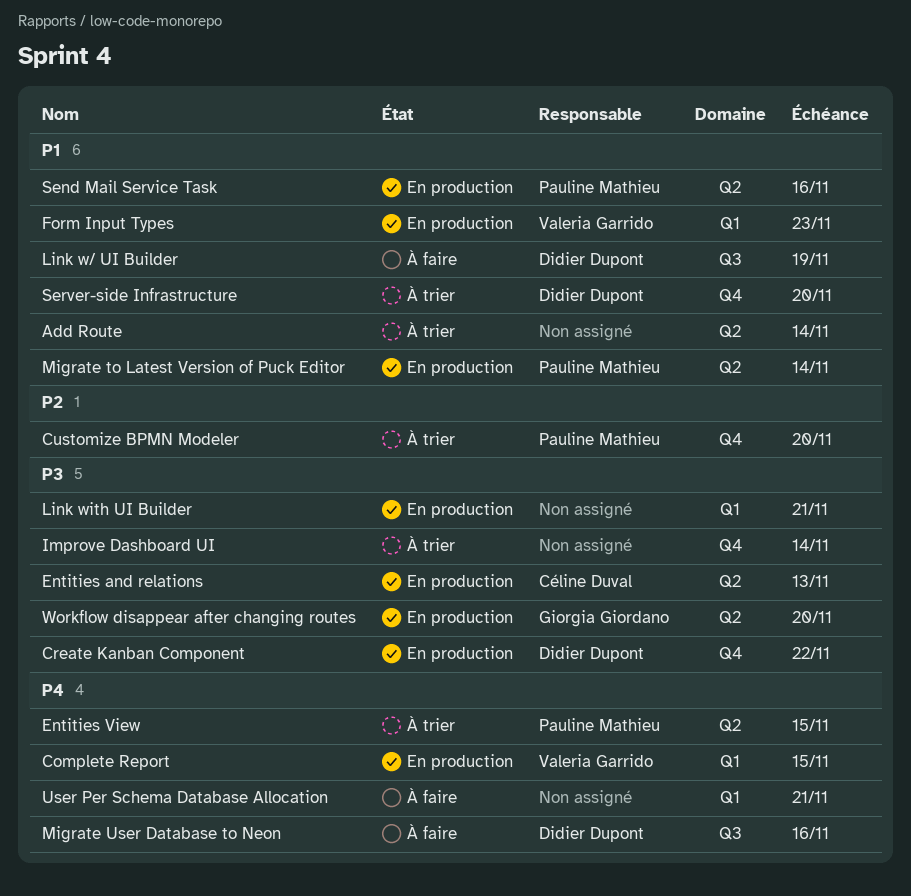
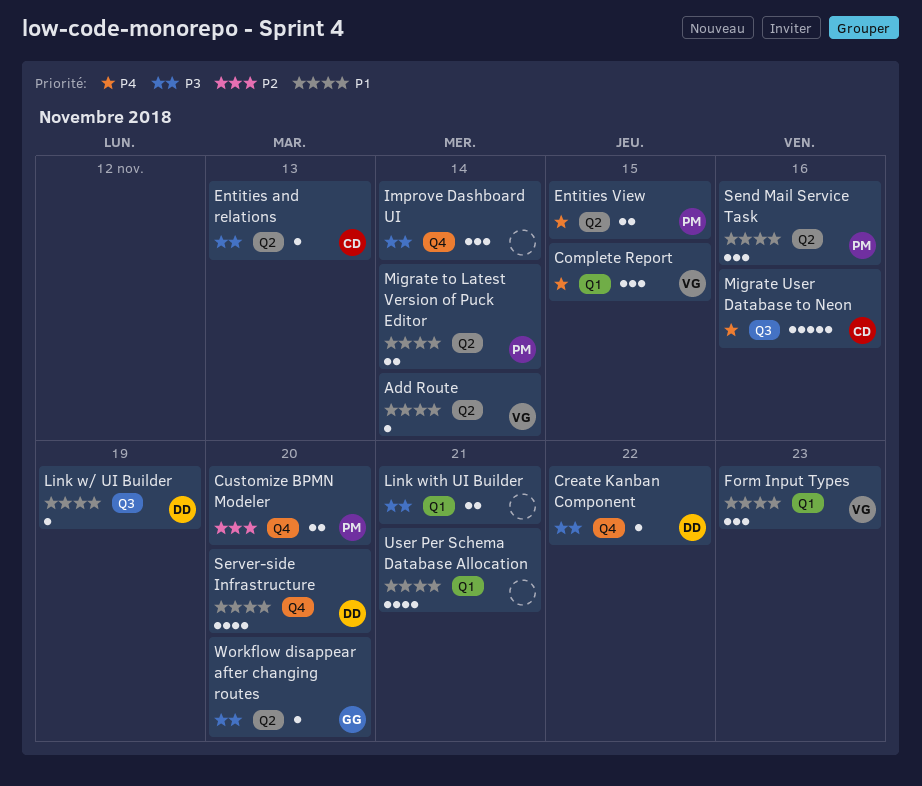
Add Route, owner: none -> Valeria Garrido
Migrate User Database to Neon, owner: Didier Dupont -> Céline Duval
User Per Schema Database Allocation, priority: P4 -> P1

